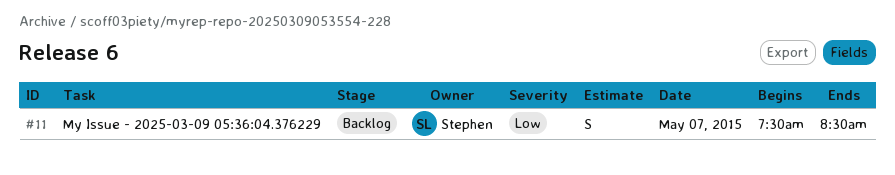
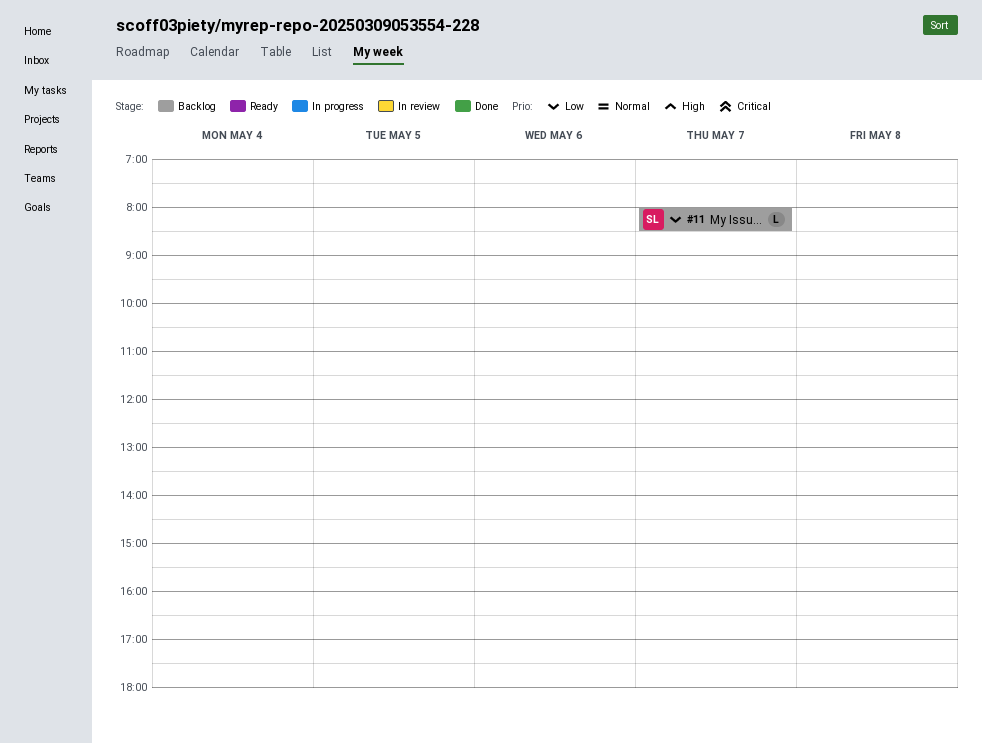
#11, estimate: S -> L
#11, begins: 07:30 -> 08:00

